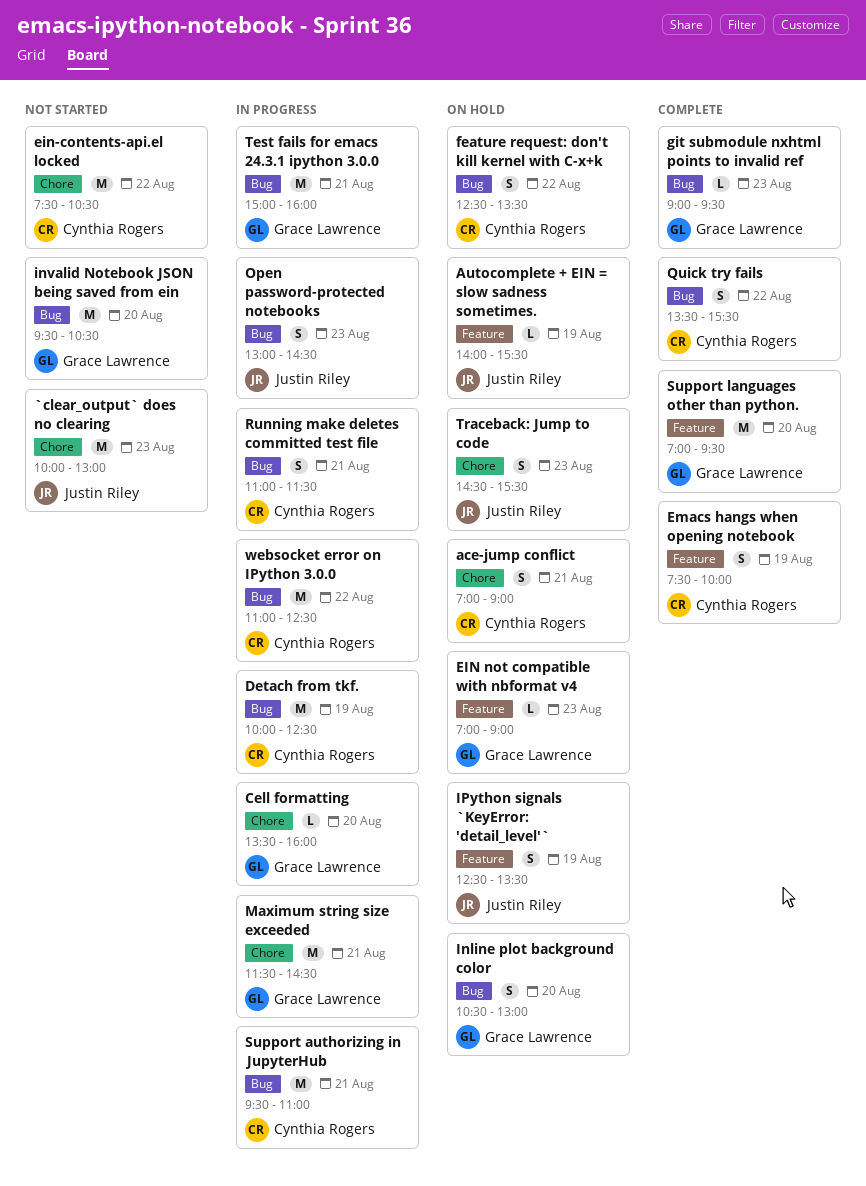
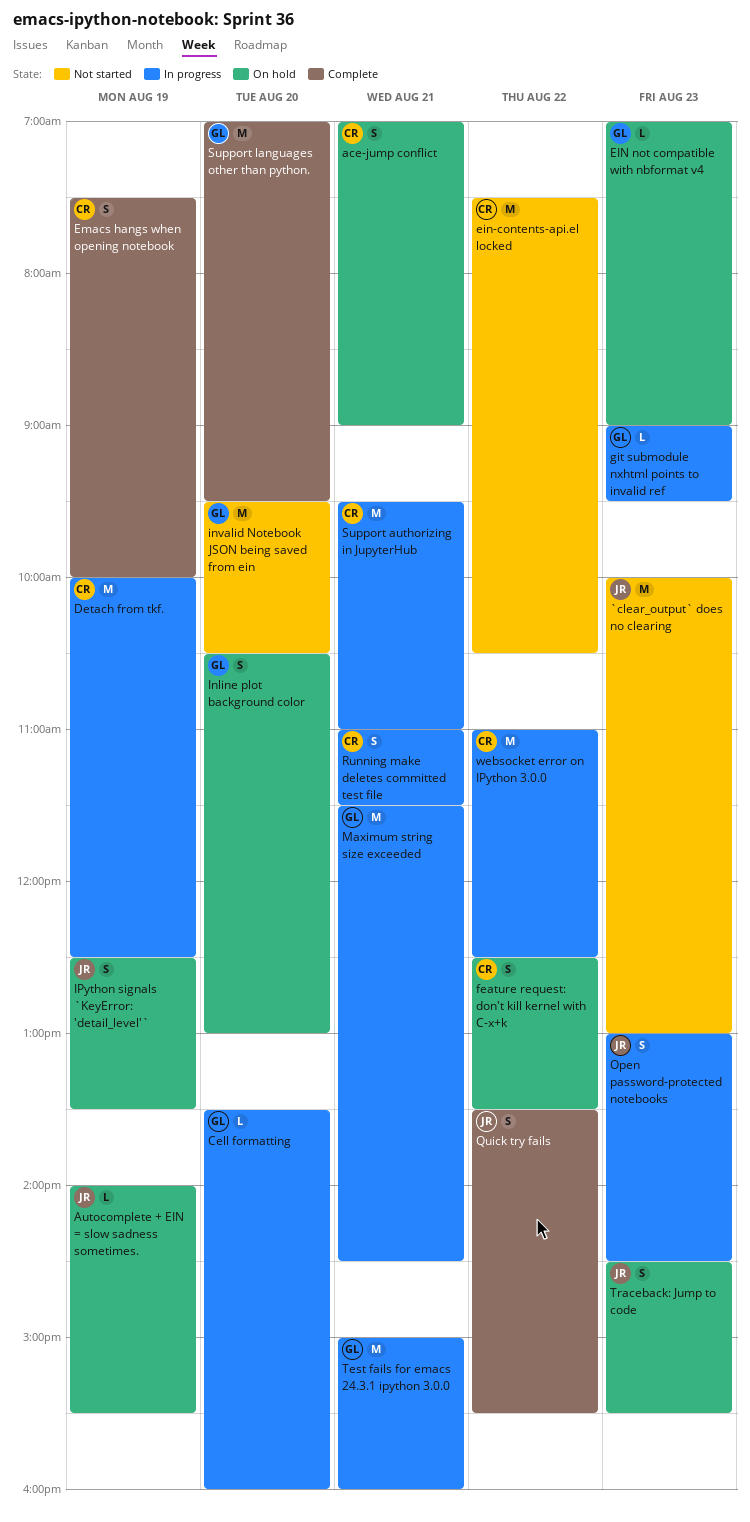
git submodule nxhtml points to invalid ref, status: Complete -> In progress
Quick try fails, owner: Cynthia Rogers -> Justin Riley

